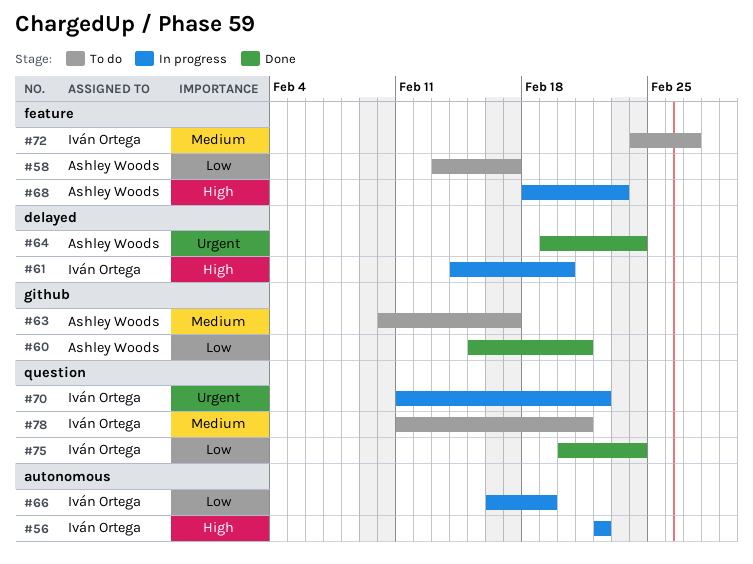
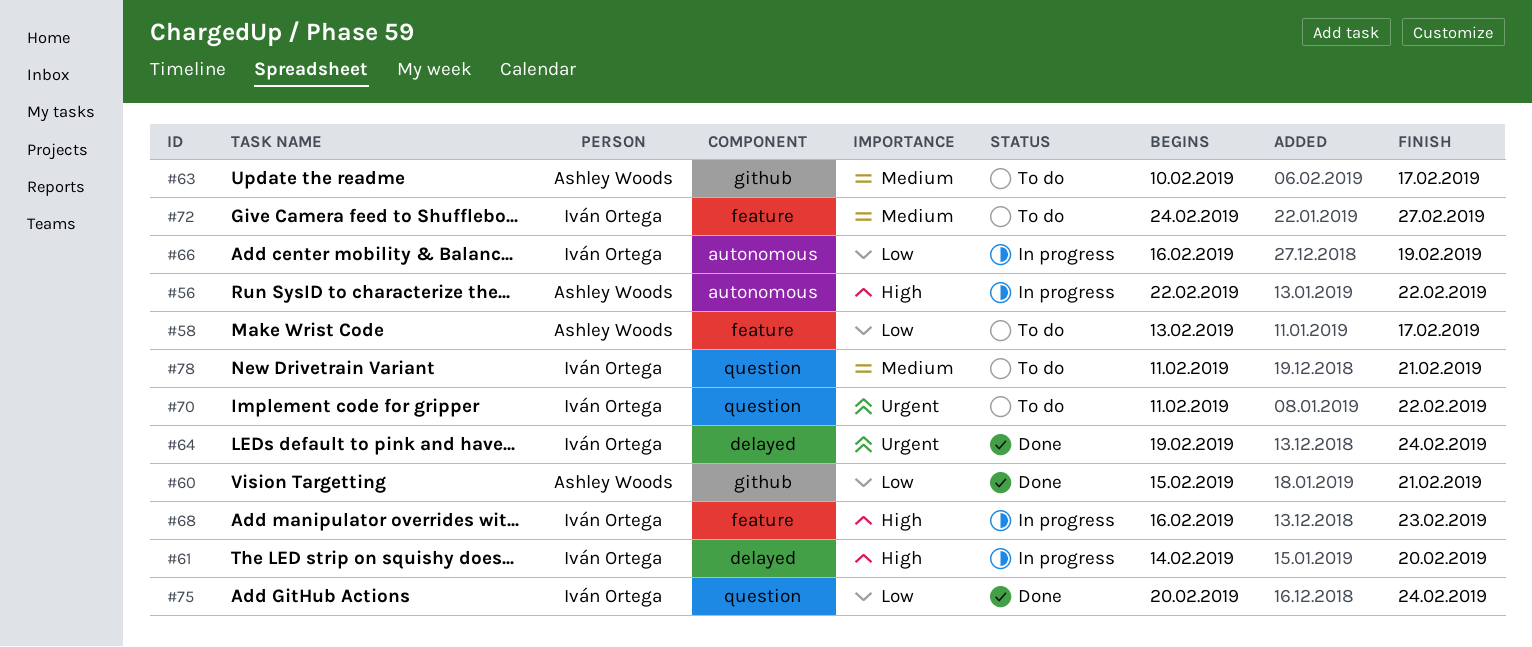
#56, owner: Iván Ortega -> Ashley Woods
#64, owner: Ashley Woods -> Iván Ortega
#68, owner: Ashley Woods -> Iván Ortega
#68, start: Feb 18 -> Feb 16
#70, status: In progress -> To do

